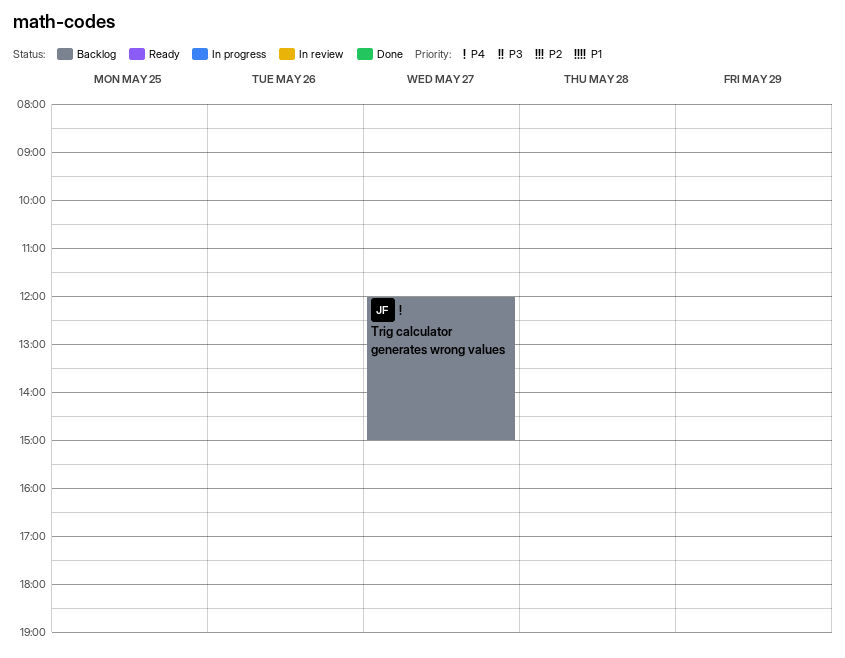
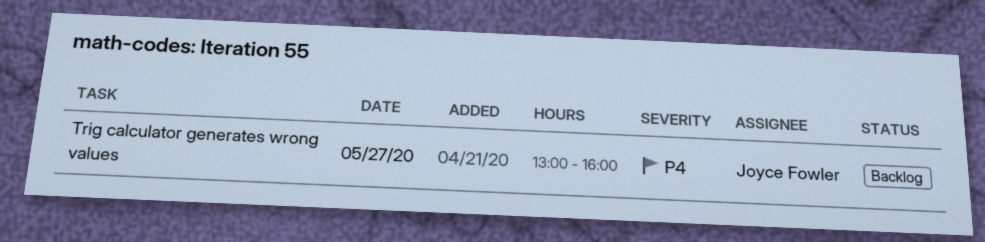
Trig calculator generates wrong values, begins: 12:00 -> 13:00
Trig calculator generates wrong values, ends: 15:00 -> 16:00

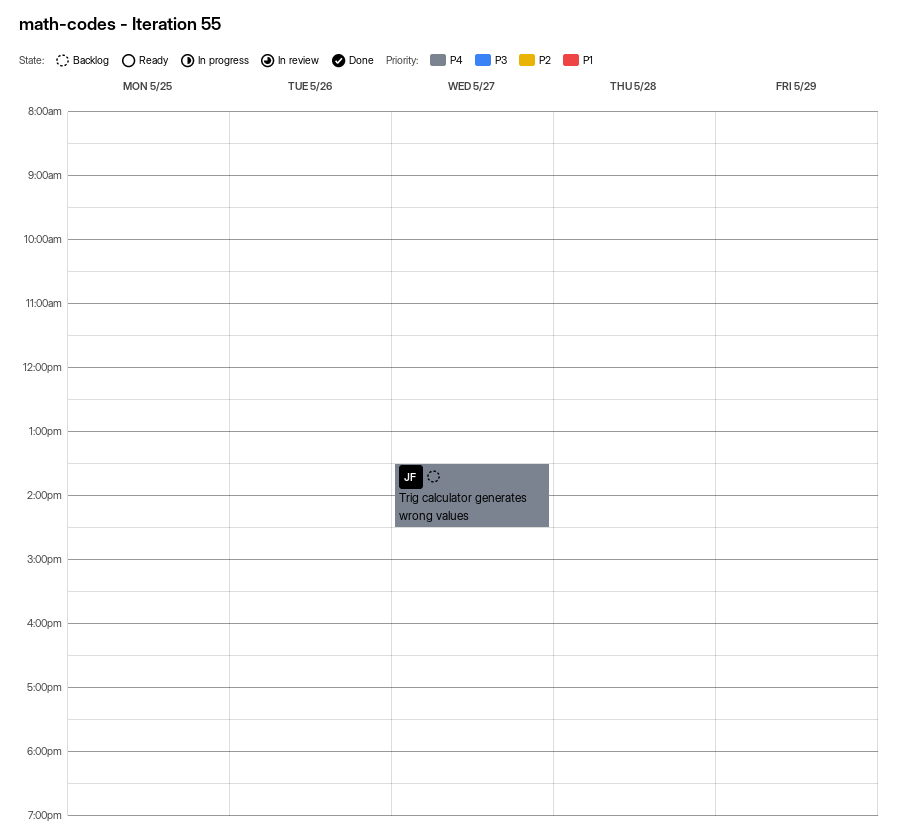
Trig calculator generates wrong values, begins: 13:00 -> 13:30
Trig calculator generates wrong values, ends: 16:00 -> 14:30

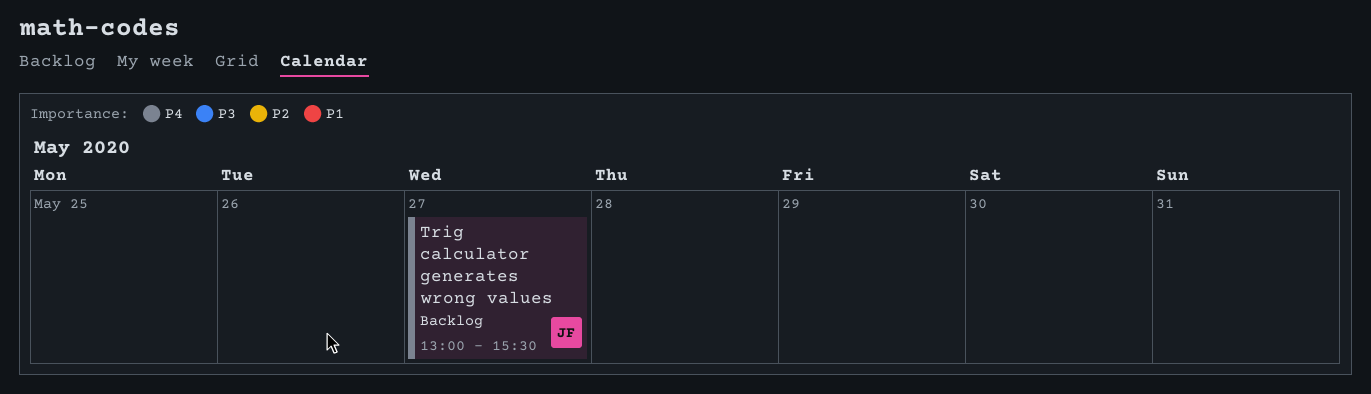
Trig calculator generates wrong values, begins: 13:30 -> 13:00
Trig calculator generates wrong values, ends: 14:30 -> 15:30

